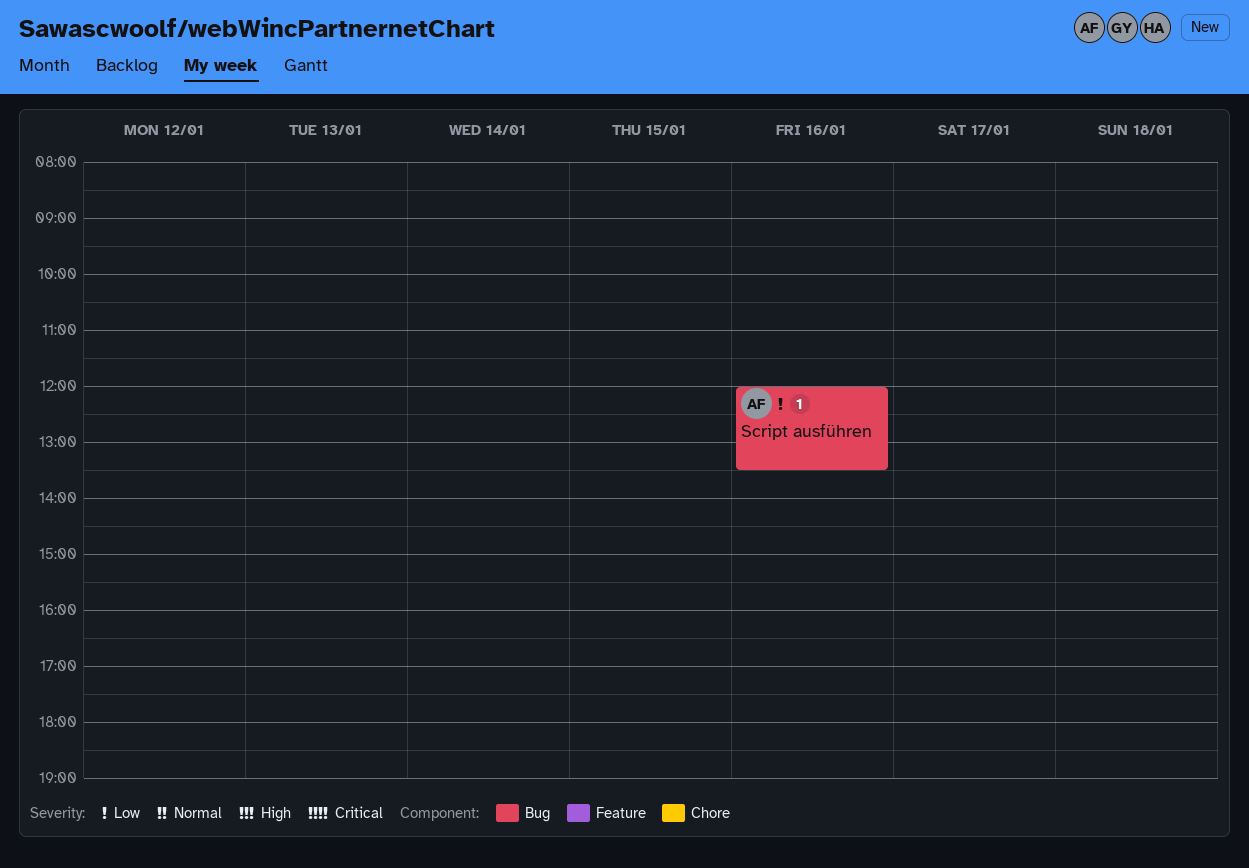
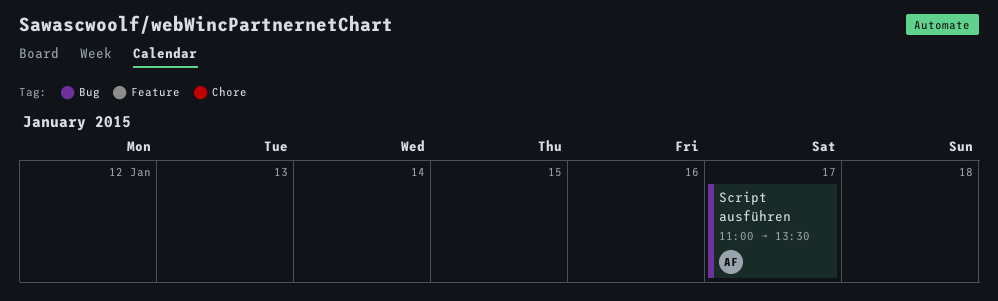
Script ausführen, day: Jan 16 -> Jan 17
Script ausführen, begins: 12:00 -> 11:00

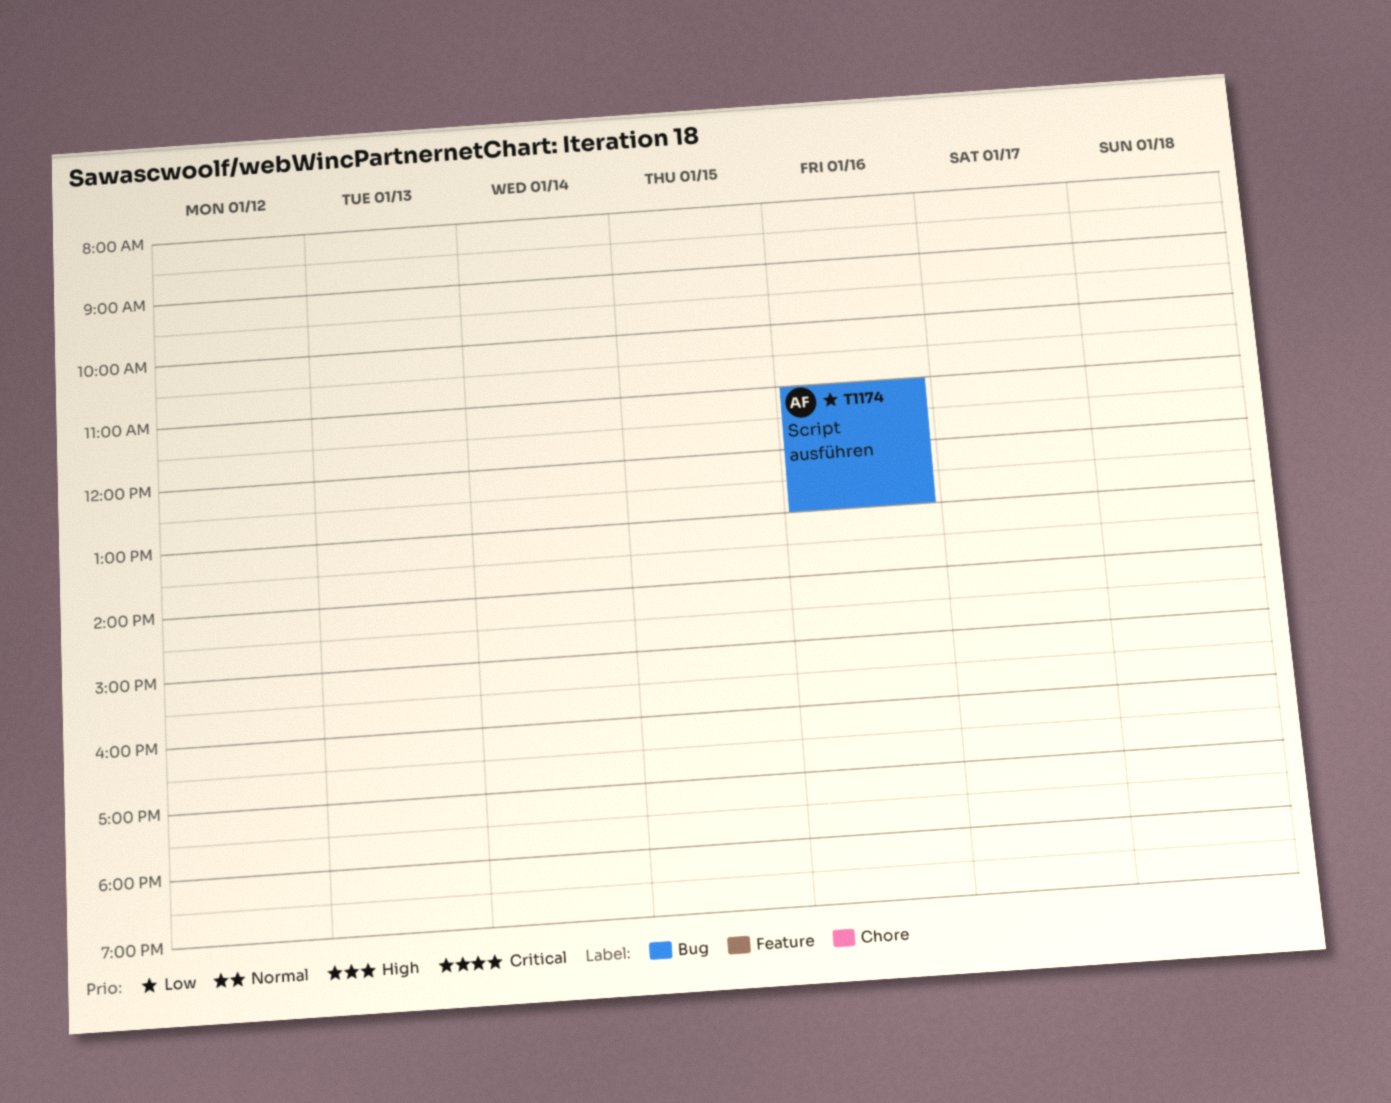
Script ausführen, day: Jan 17 -> Jan 16
Script ausführen, ends: 13:30 -> 13:00

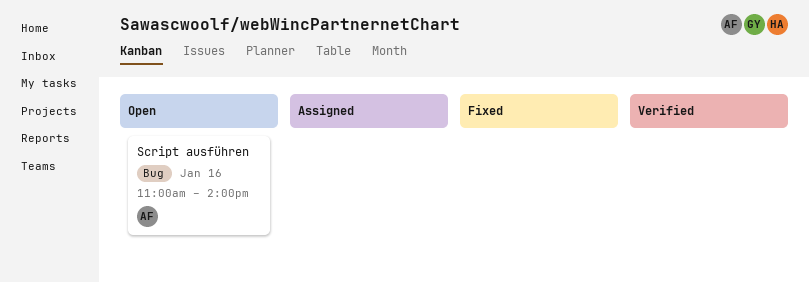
Script ausführen, ends: 13:00 -> 14:00

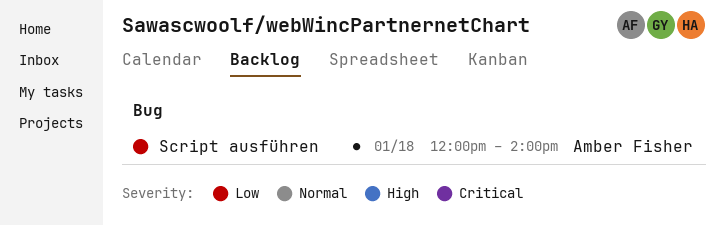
Script ausführen, day: Jan 16 -> Jan 18
Script ausführen, begins: 11:00 -> 12:00

